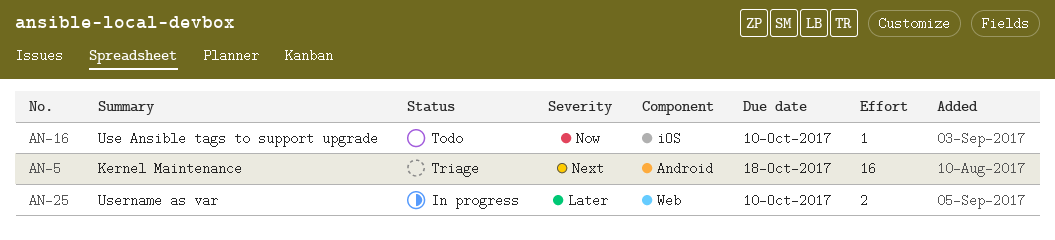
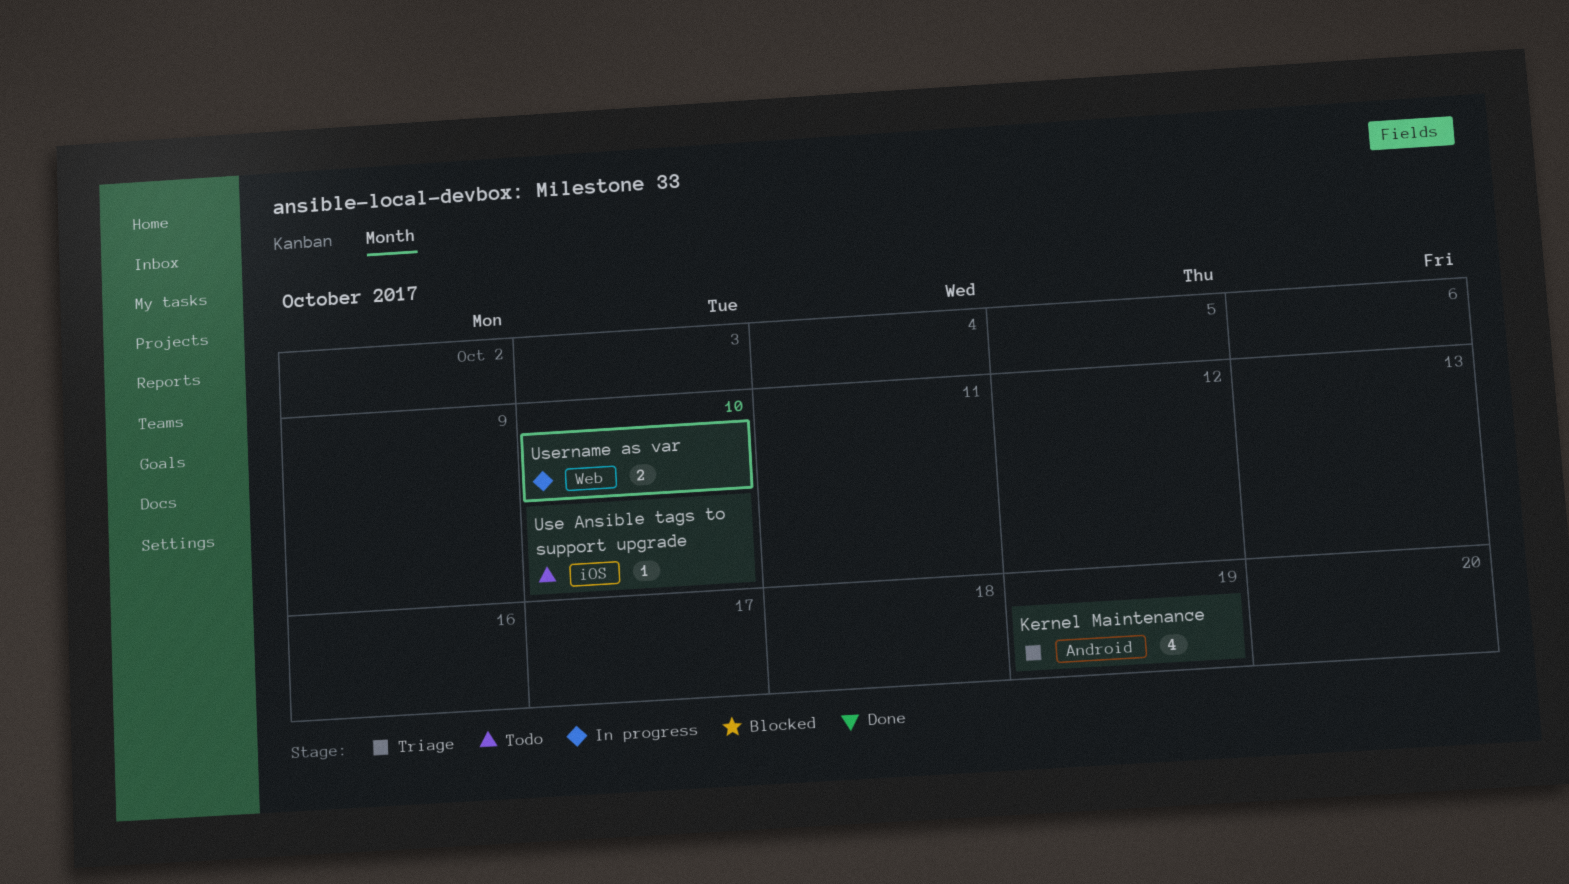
Kernel Maintenance, estimate: 16 -> 4
Kernel Maintenance, due: Oct 18 -> Oct 19

